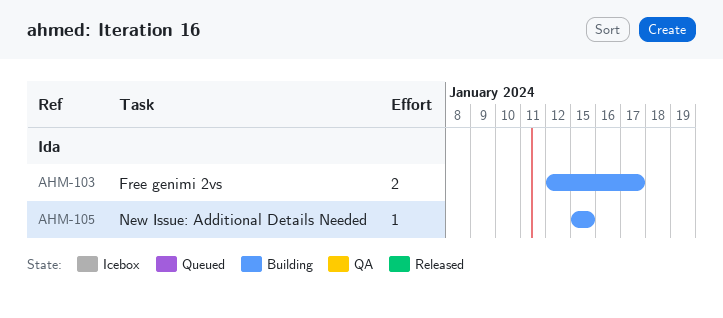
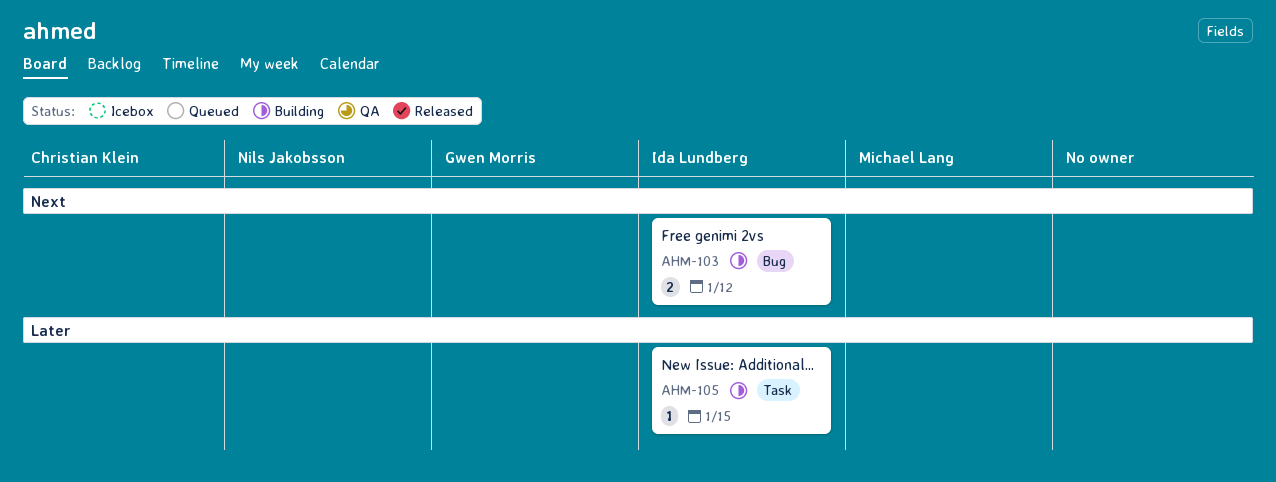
AHM-103, due: Jan 17 -> Jan 12

